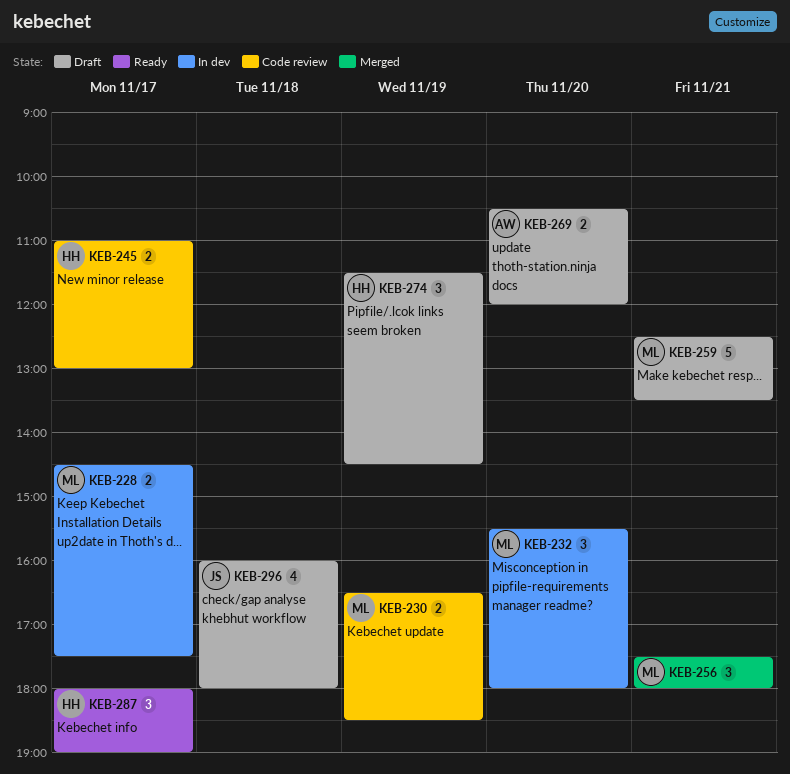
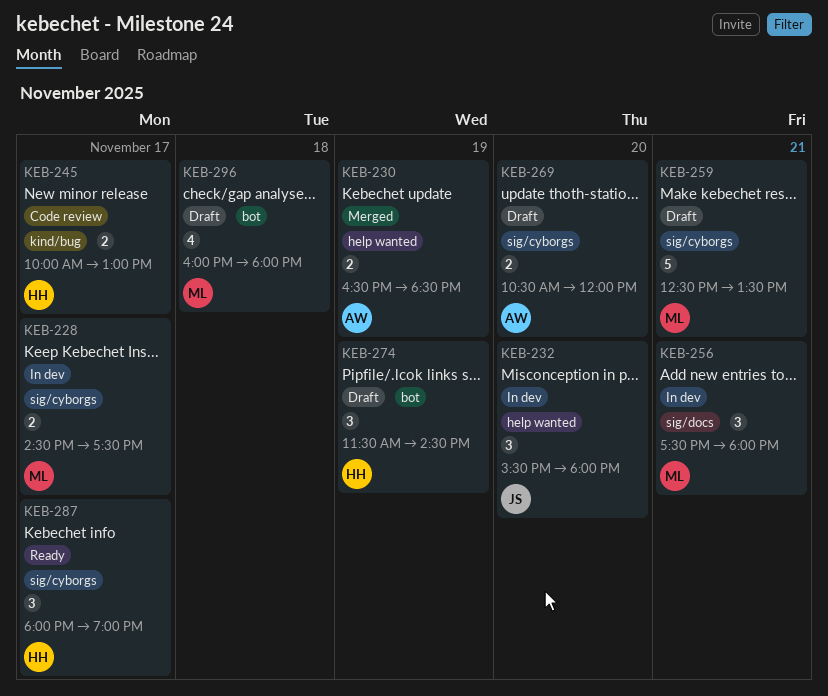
KEB-230, status: Code review -> Merged
KEB-230, owner: ML -> AW
KEB-232, owner: ML -> JS
KEB-245, begins: 11:00 -> 10:00
KEB-256, status: Merged -> In dev
KEB-296, owner: JS -> ML

